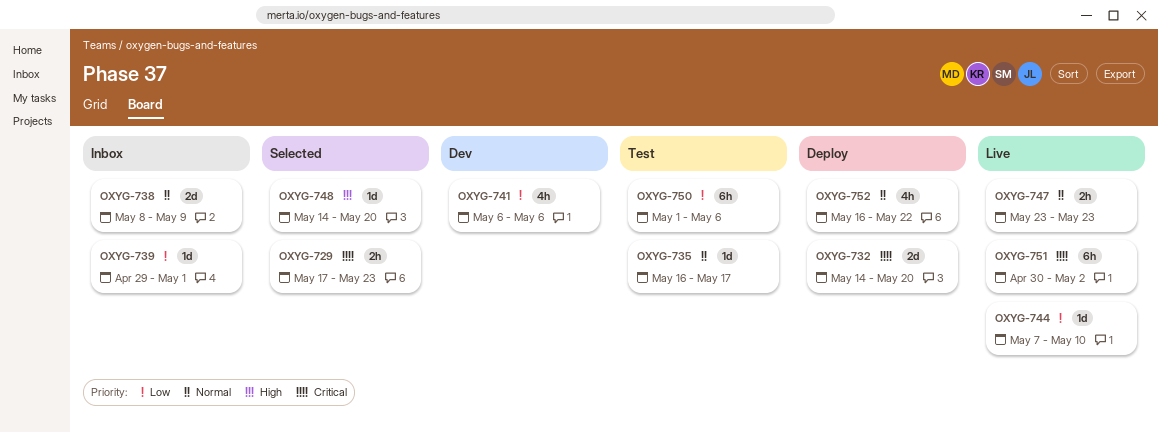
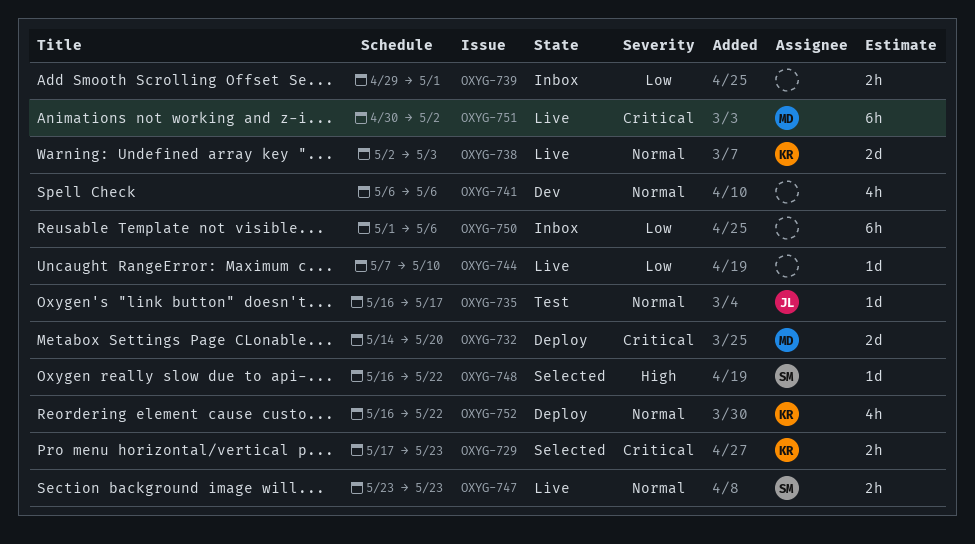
OXYG-738, status: Inbox -> Live
OXYG-738, start: May 8 -> May 2
OXYG-738, due: May 9 -> May 3
OXYG-739, estimate: 1d -> 2h
OXYG-741, priority: Low -> Normal
OXYG-748, start: May 14 -> May 16
OXYG-748, due: May 20 -> May 22
OXYG-750, status: Test -> Inbox

